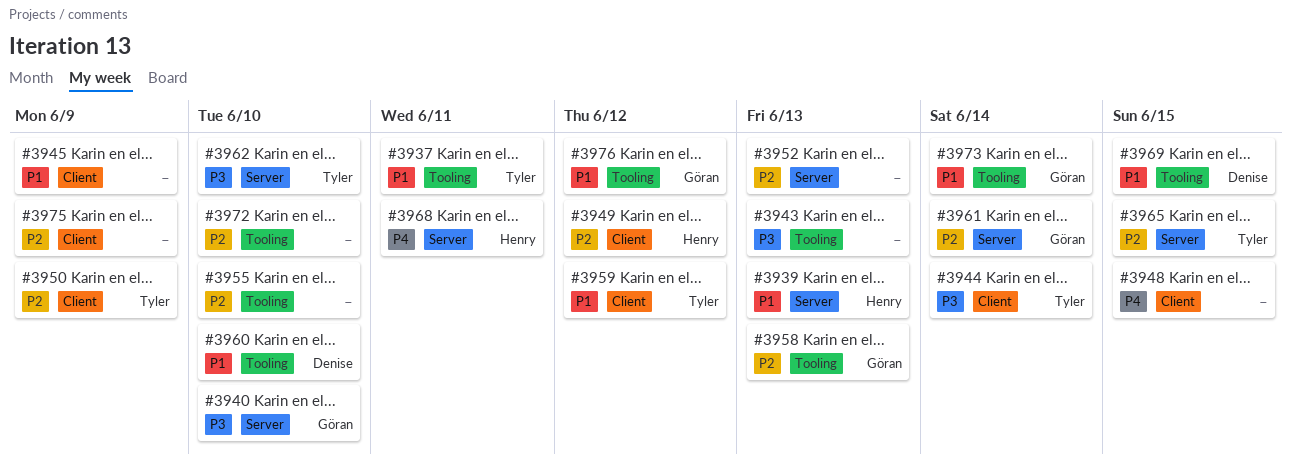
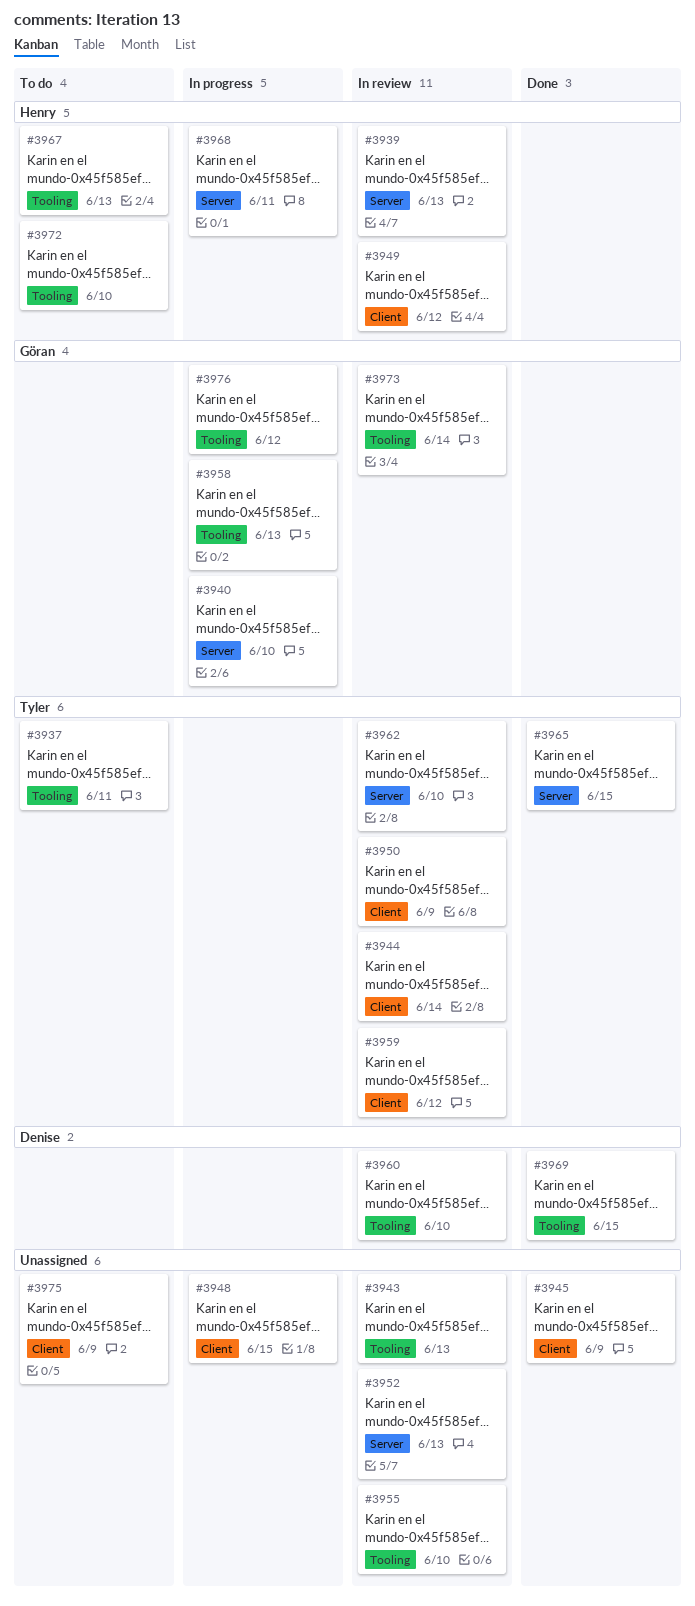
#3961: present -> none
#3967: none -> present
#3972, owner: none -> Henry

